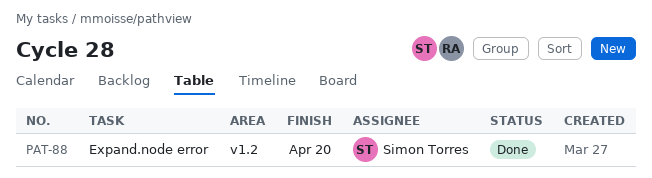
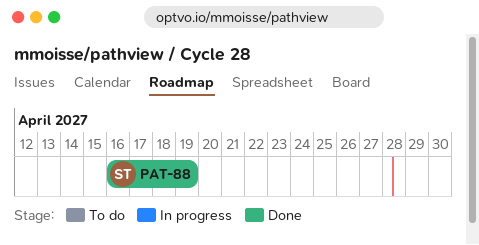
PAT-88, due: Apr 20 -> Apr 19

